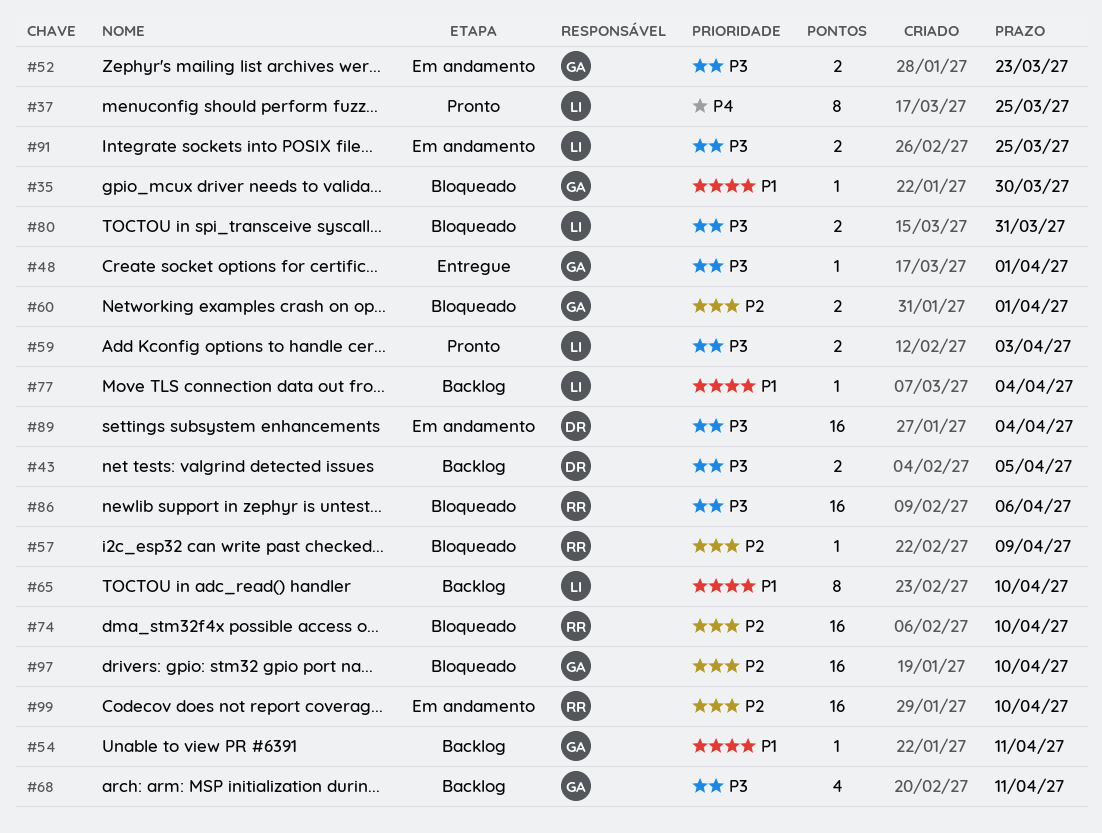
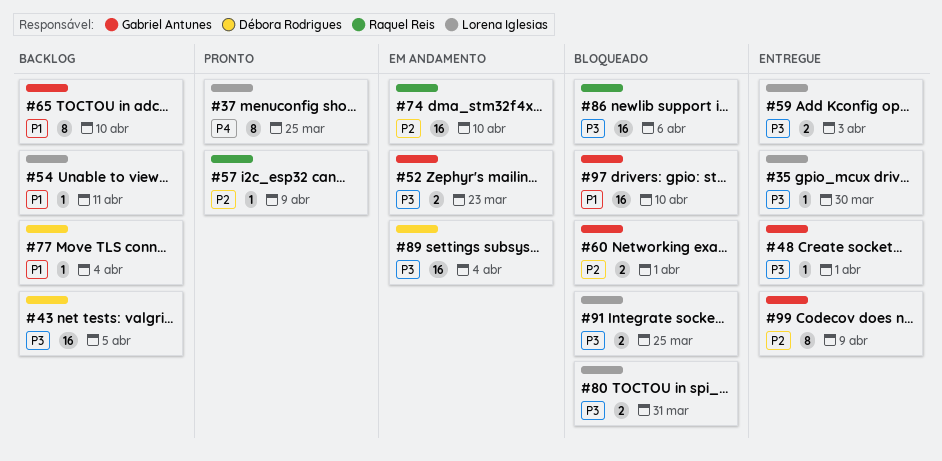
#35, status: Bloqueado -> Entregue
#35, owner: Gabriel Antunes -> Lorena Iglesias
#35, priority: P1 -> P3
#43, estimate: 2 -> 16
#54, owner: Gabriel Antunes -> Lorena Iglesias
#57, status: Bloqueado -> Pronto
#59, status: Pronto -> Entregue
#65, owner: Lorena Iglesias -> Gabriel Antunes
#68: present -> none
#74, status: Bloqueado -> Em andamento
#77, owner: Lorena Iglesias -> Débora Rodrigues
#91, status: Em andamento -> Bloqueado
#97, priority: P2 -> P1
#99, status: Em andamento -> Entregue
#99, owner: Raquel Reis -> Gabriel Antunes
#99, estimate: 16 -> 8
#99, due: Apr 10 -> Apr 9

